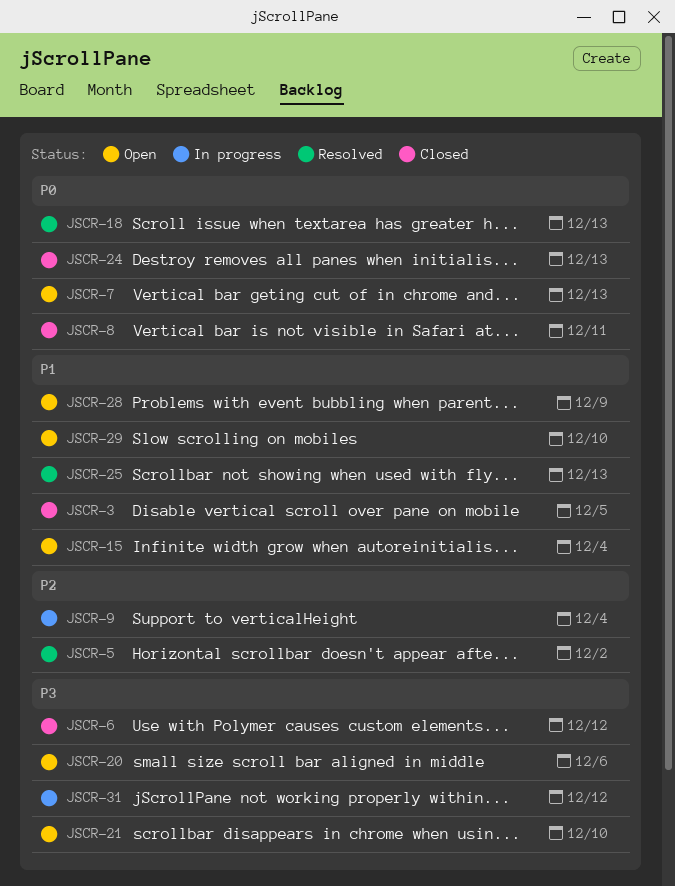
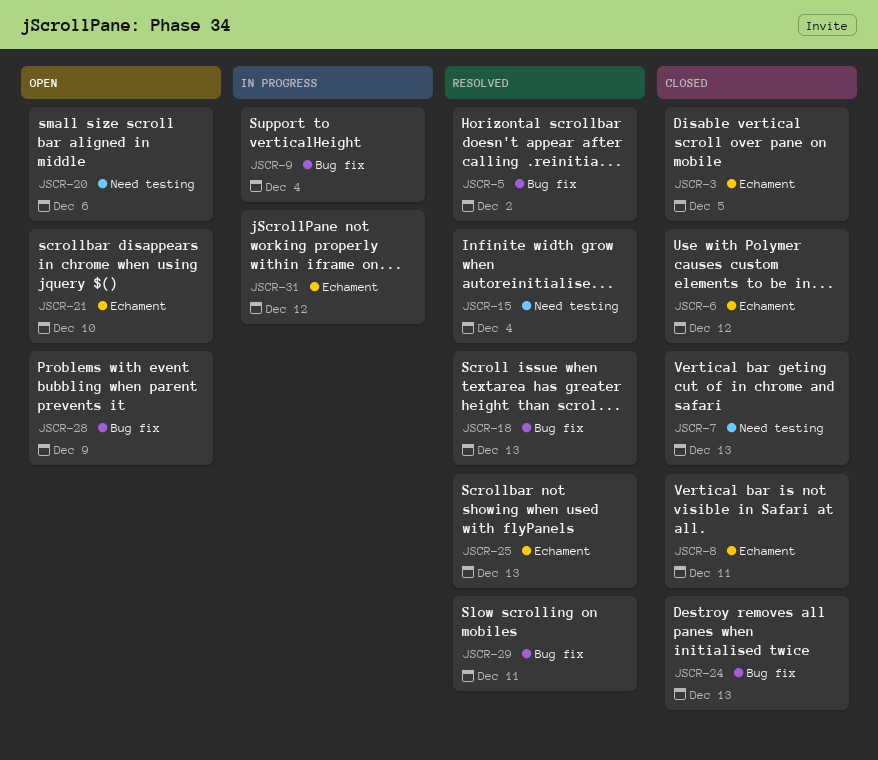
JSCR-7, status: Open -> Closed
JSCR-15, status: Open -> Resolved
JSCR-29, status: Open -> Resolved
JSCR-29, due: Dec 10 -> Dec 11

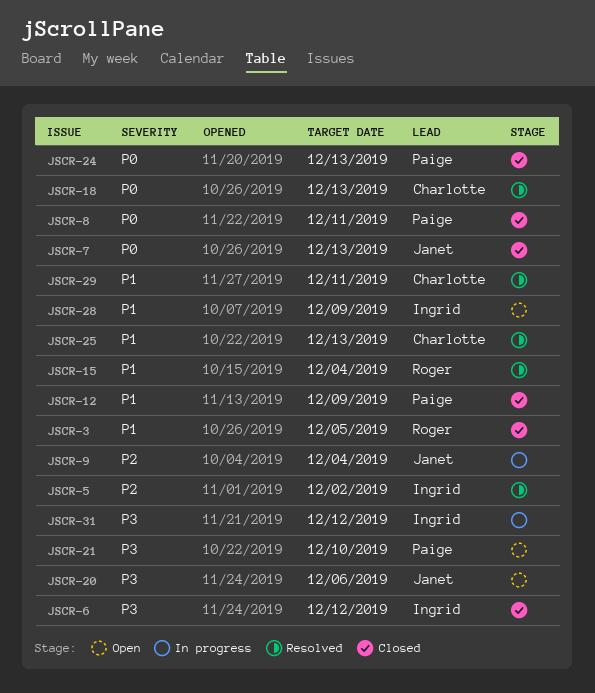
JSCR-12: none -> present

